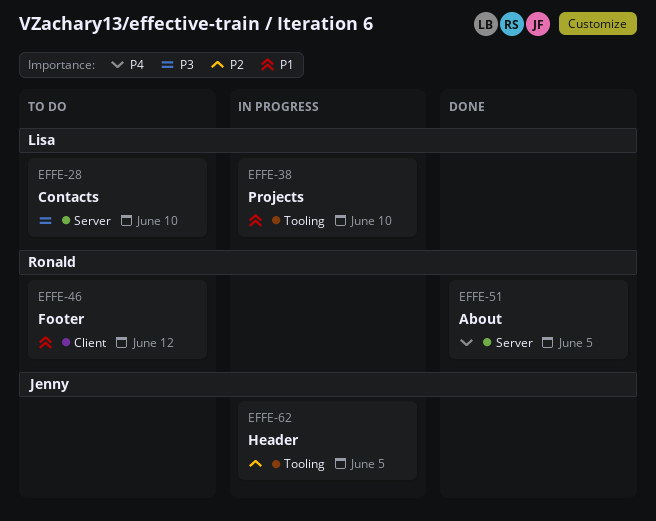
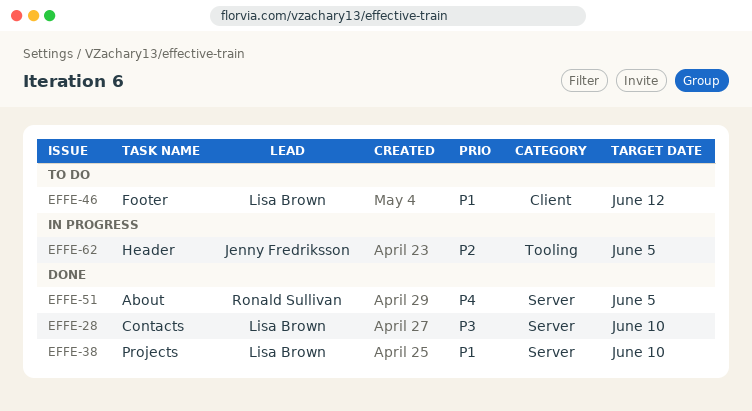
EFFE-28, status: To do -> Done
EFFE-38, status: In progress -> Done
EFFE-38, label: Tooling -> Server
EFFE-46, owner: Ronald Sullivan -> Lisa Brown

